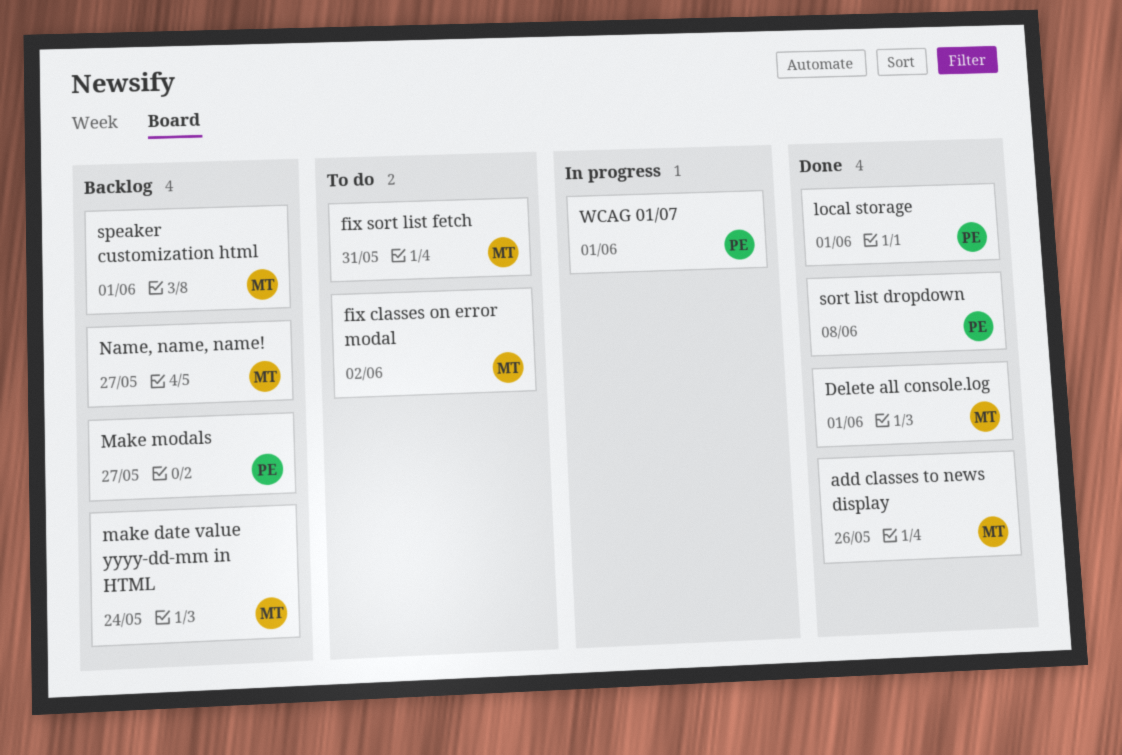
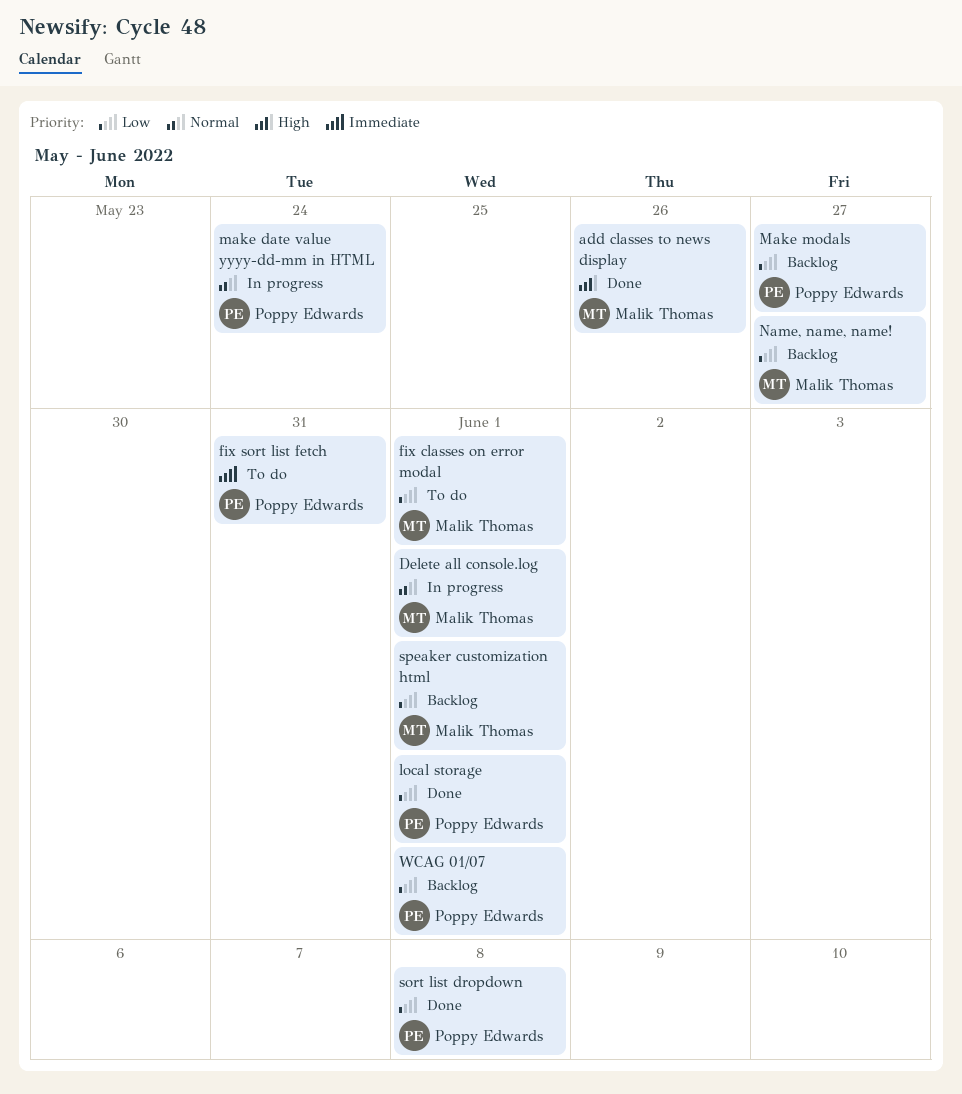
Delete all console.log, status: Done -> In progress
fix classes on error modal, due: Jun 2 -> Jun 1
fix sort list fetch, owner: Malik Thomas -> Poppy Edwards
make date value yyyy-dd-mm in HTML, status: Backlog -> In progress
make date value yyyy-dd-mm in HTML, owner: Malik Thomas -> Poppy Edwards
WCAG 01/07, status: In progress -> Backlog

